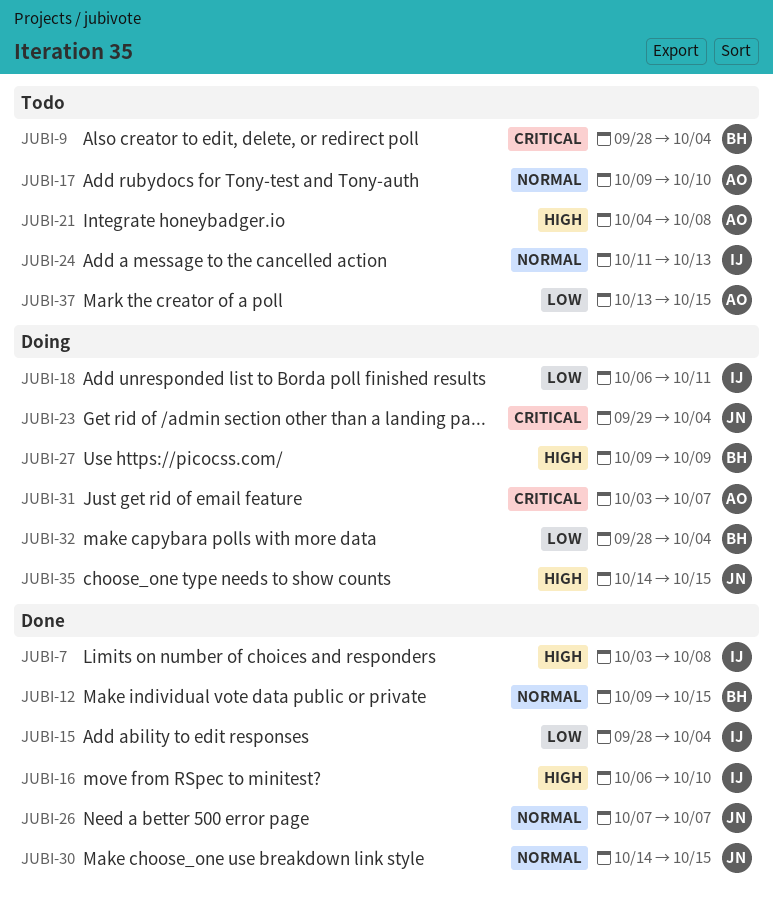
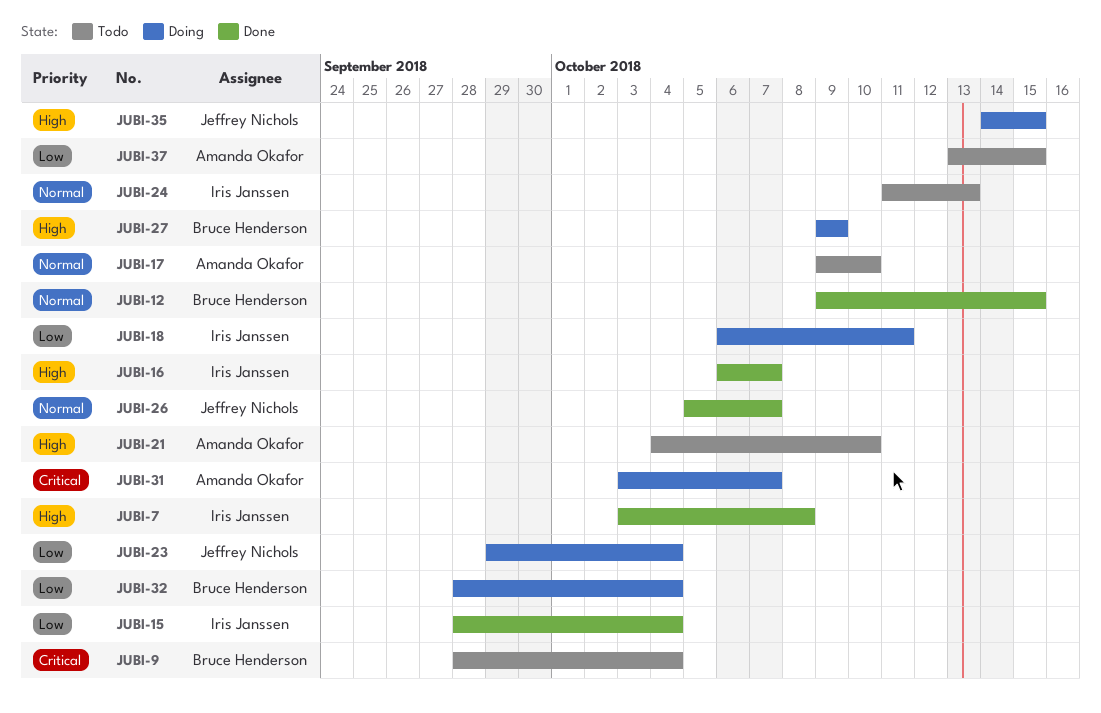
JUBI-16, due: Oct 10 -> Oct 7
JUBI-21, due: Oct 8 -> Oct 10
JUBI-23, priority: Critical -> Low
JUBI-26, start: Oct 7 -> Oct 5
JUBI-30: present -> none

